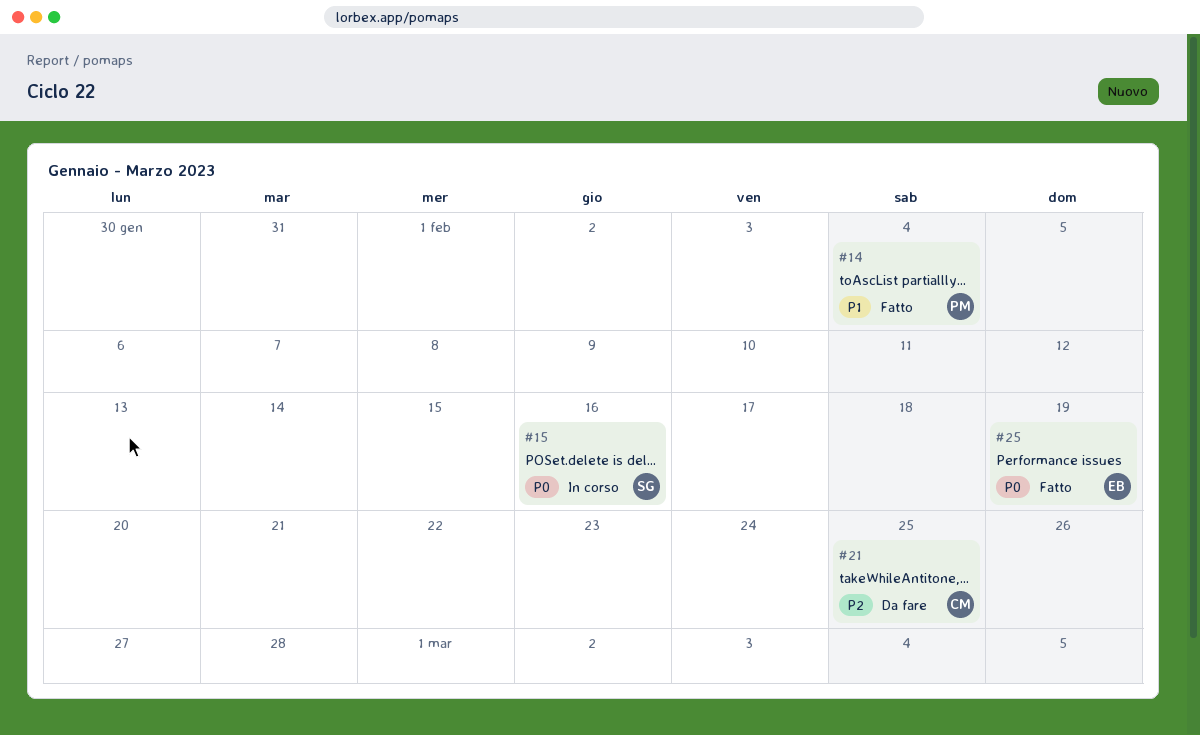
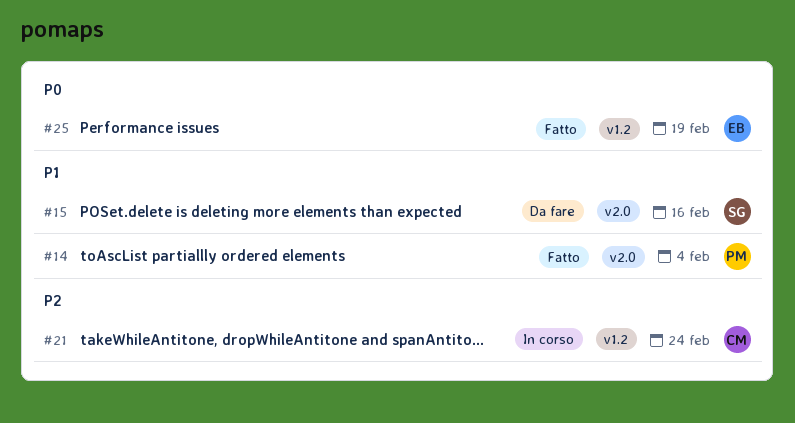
#15, status: In corso -> Da fare
#15, priority: P0 -> P1
#21, status: Da fare -> In corso
#21, due: Feb 25 -> Feb 24

